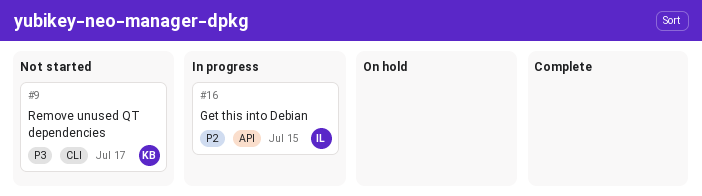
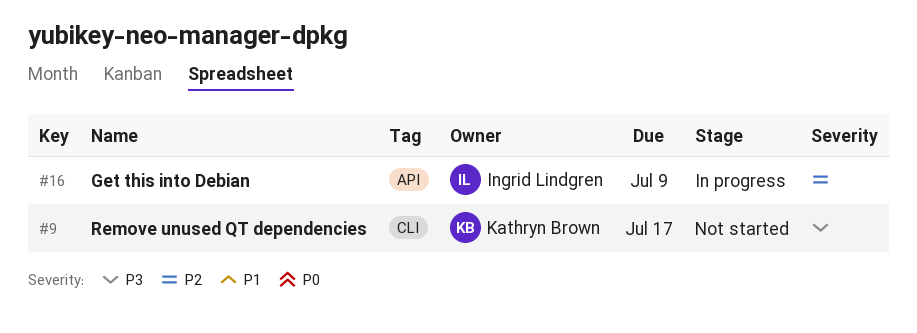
#16, due: Jul 15 -> Jul 9

